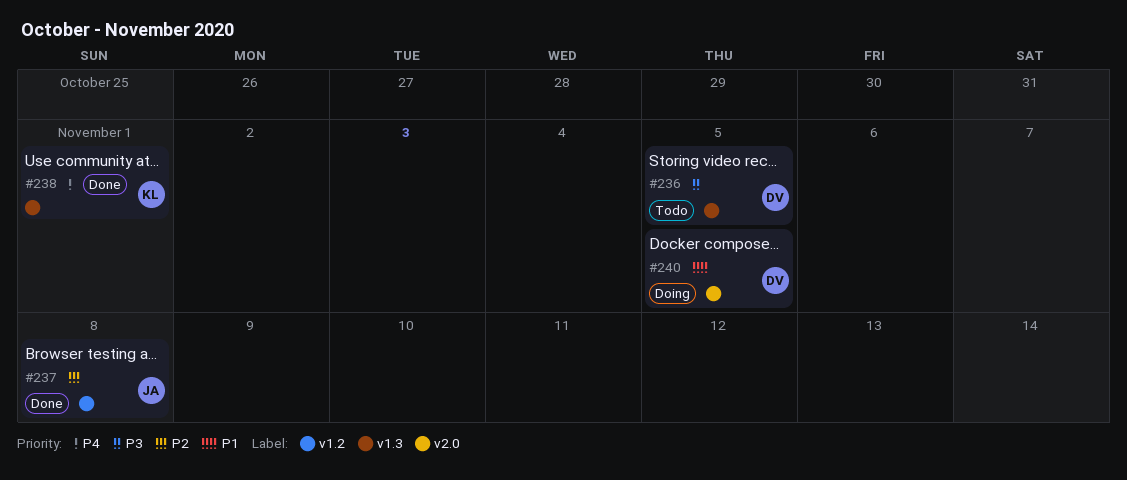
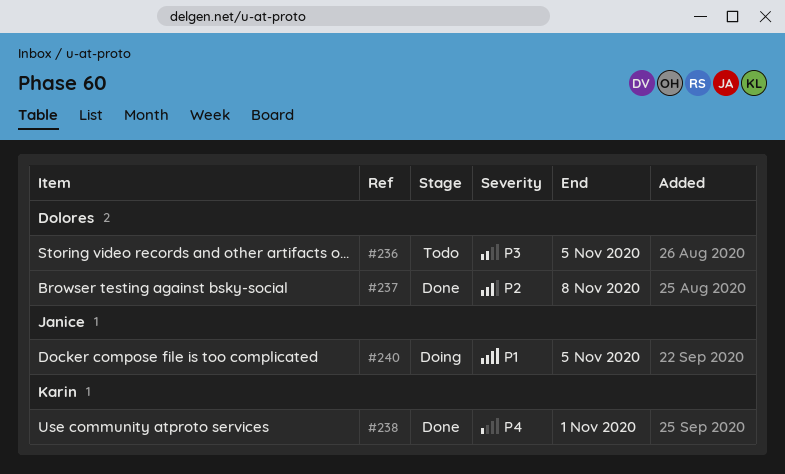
#237, owner: Janice -> Dolores
#240, owner: Dolores -> Janice

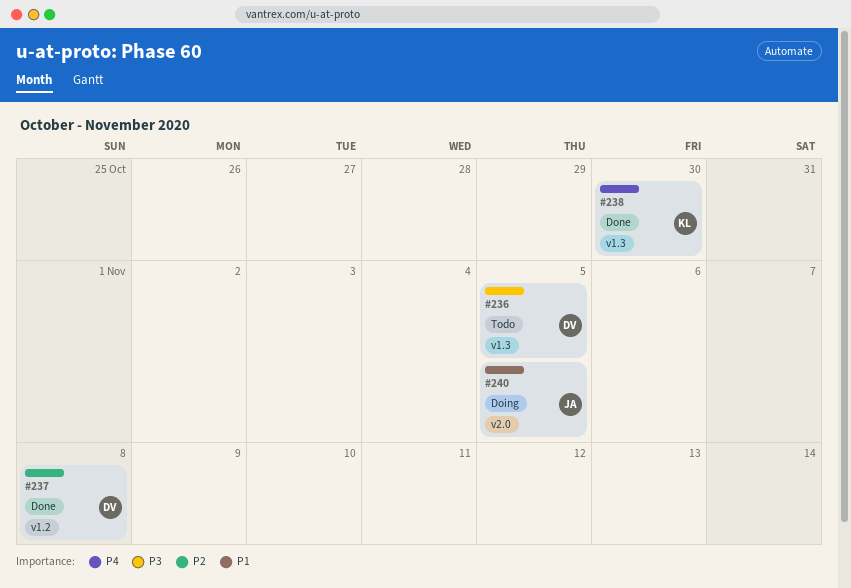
#238, due: Nov 1 -> Oct 30

